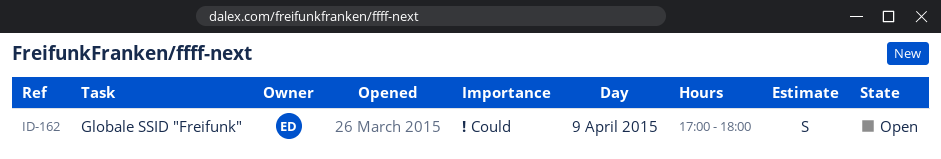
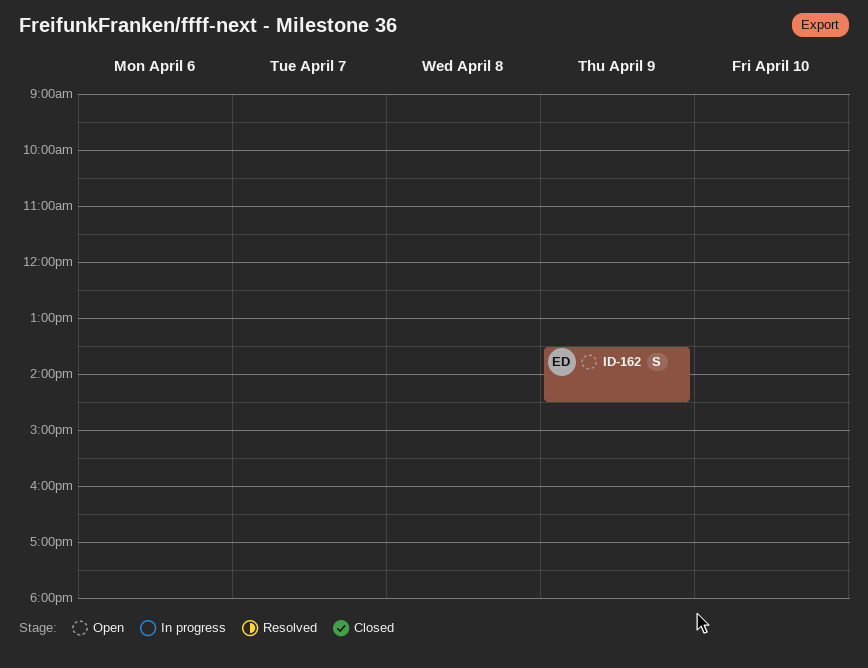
ID-162, begins: 17:00 -> 13:30
ID-162, ends: 18:00 -> 14:30

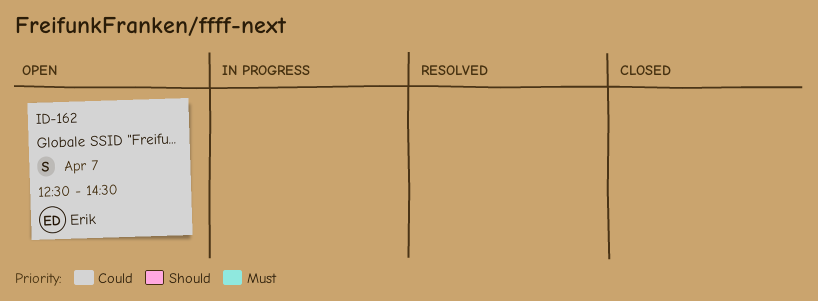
ID-162, day: Apr 9 -> Apr 7
ID-162, begins: 13:30 -> 12:30

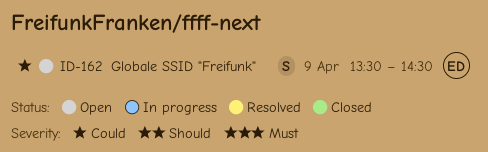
ID-162, day: Apr 7 -> Apr 9
ID-162, begins: 12:30 -> 13:30

